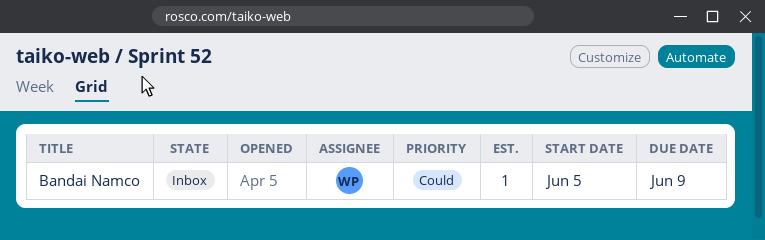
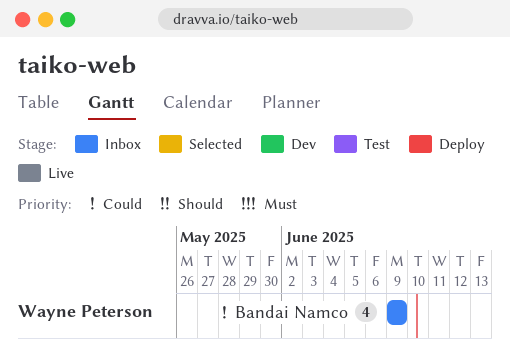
Bandai Namco, estimate: 1 -> 4
Bandai Namco, start: Jun 5 -> Jun 9

